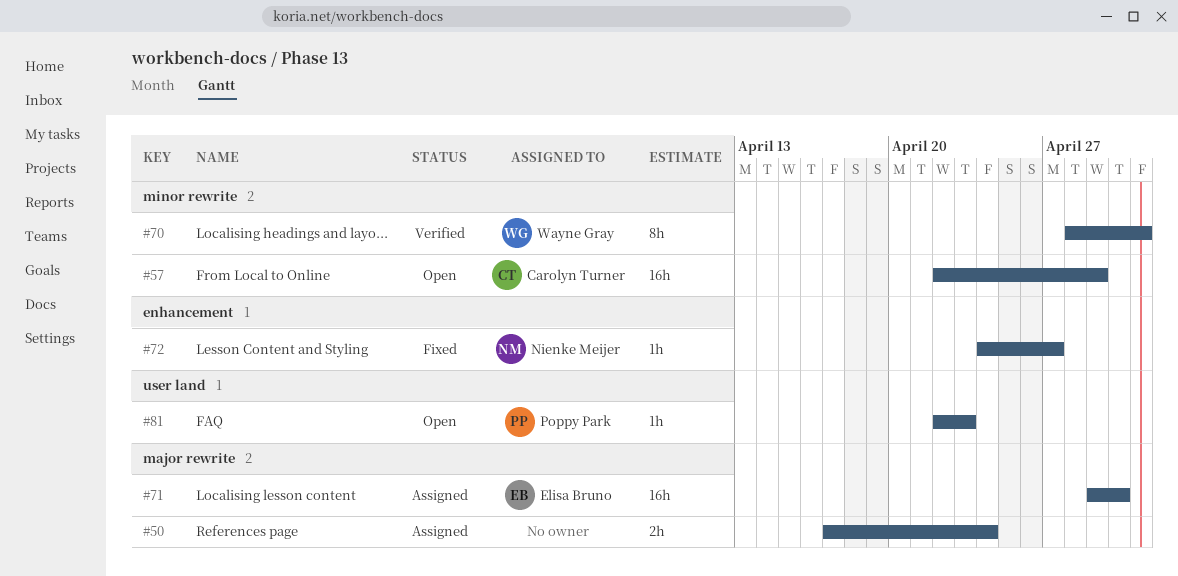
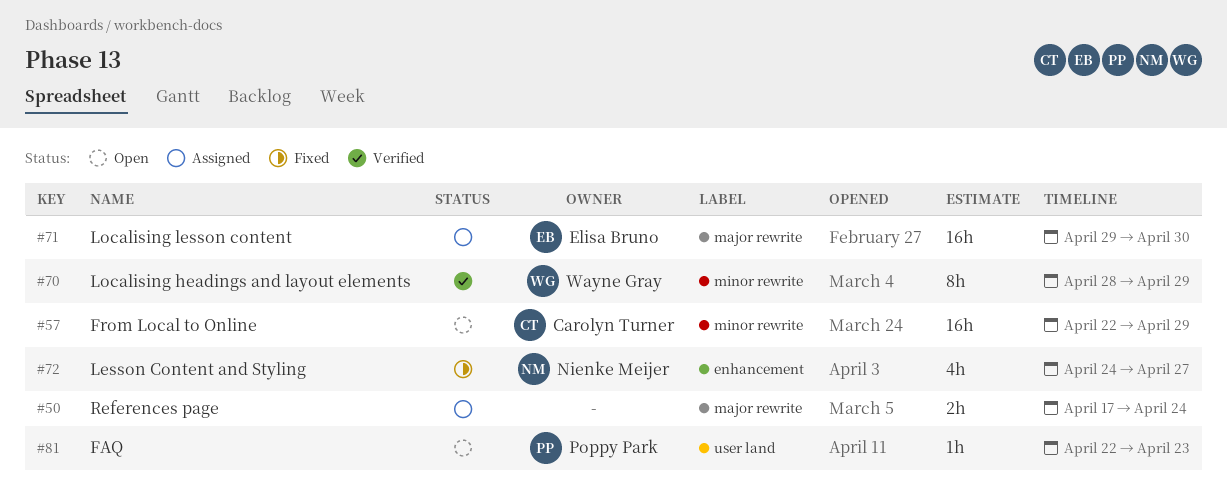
#70, due: May 1 -> Apr 29
#72, estimate: 1h -> 4h

